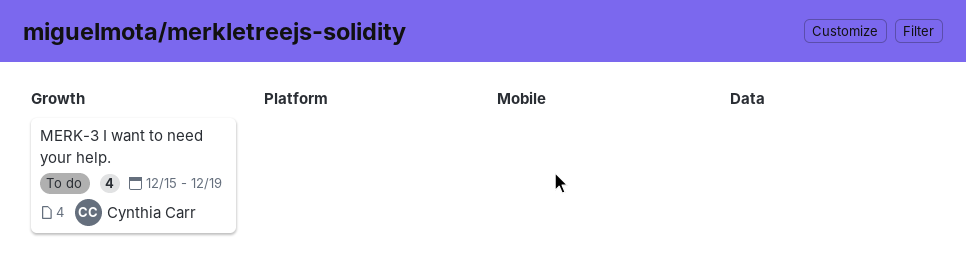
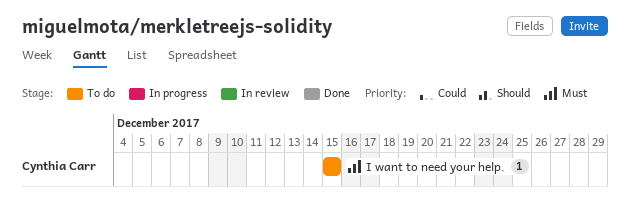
I want to need your help., estimate: 4 -> 1
I want to need your help., due: Dec 19 -> Dec 15

